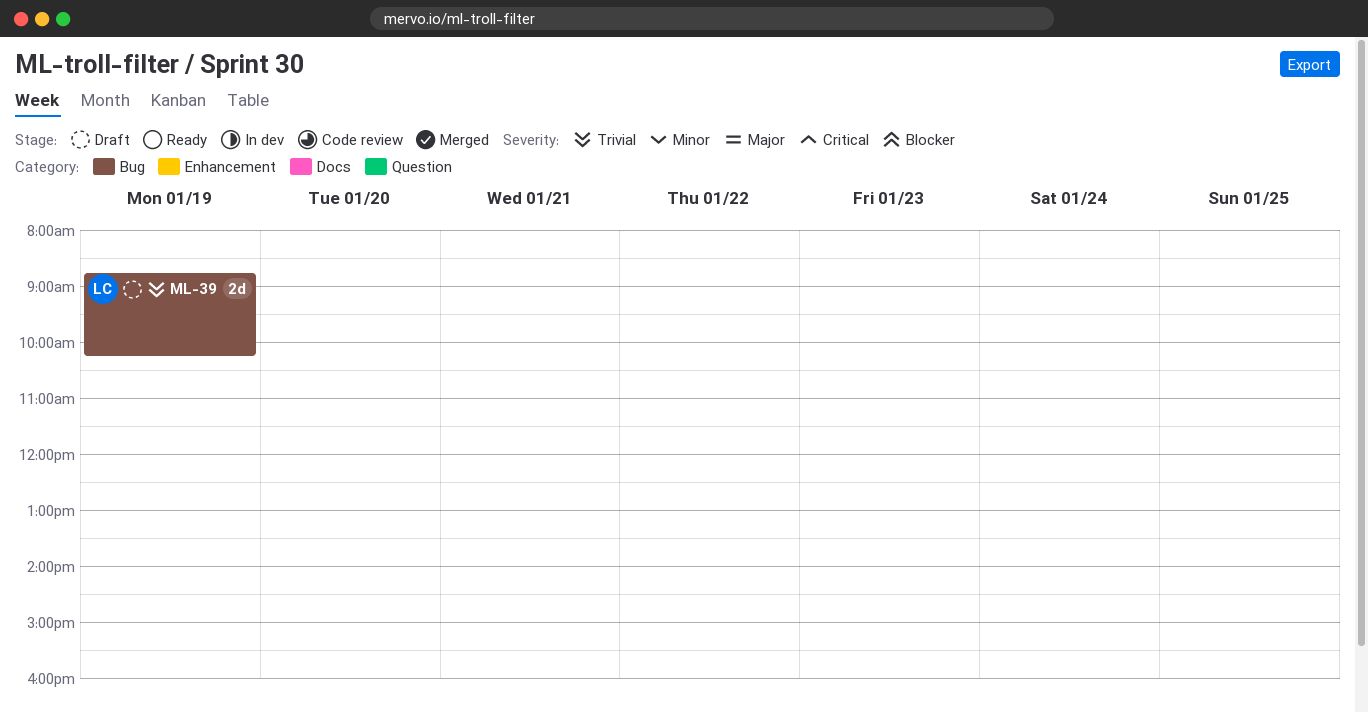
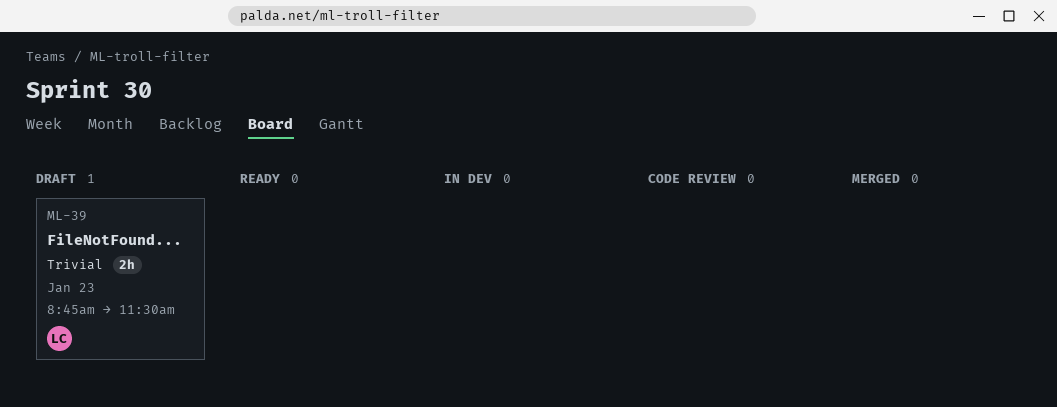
ML-39, estimate: 2d -> 2h
ML-39, day: Jan 19 -> Jan 23
ML-39, ends: 10:15 -> 11:30

